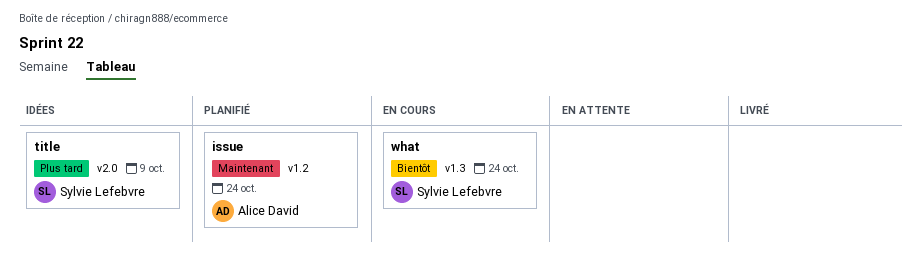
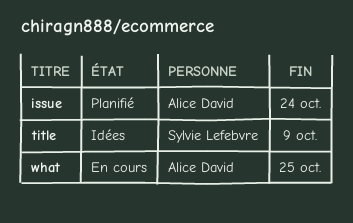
what, owner: Sylvie Lefebvre -> Alice David
what, due: Oct 24 -> Oct 25

